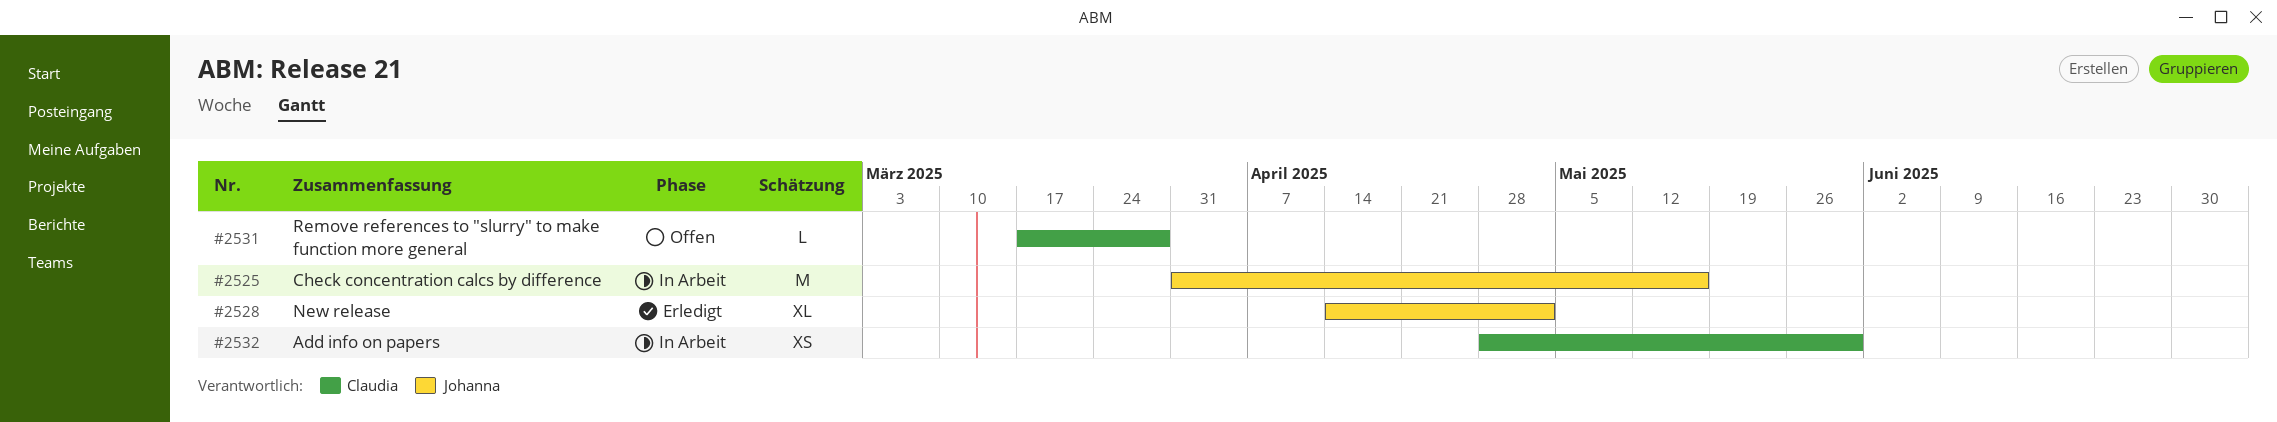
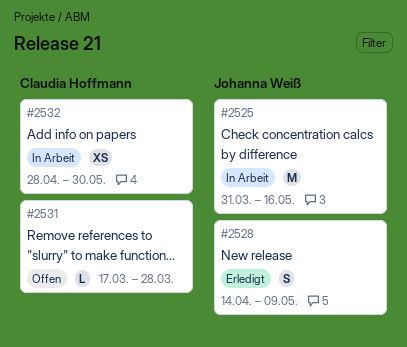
#2528, estimate: XL -> S
#2528, due: May 2 -> May 9

